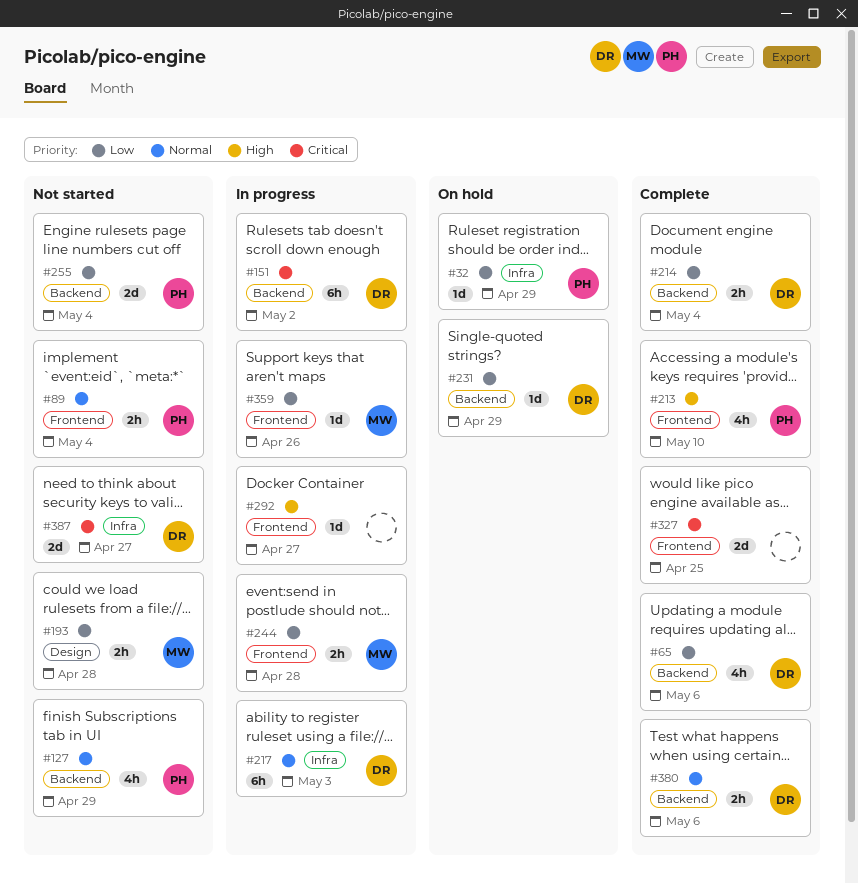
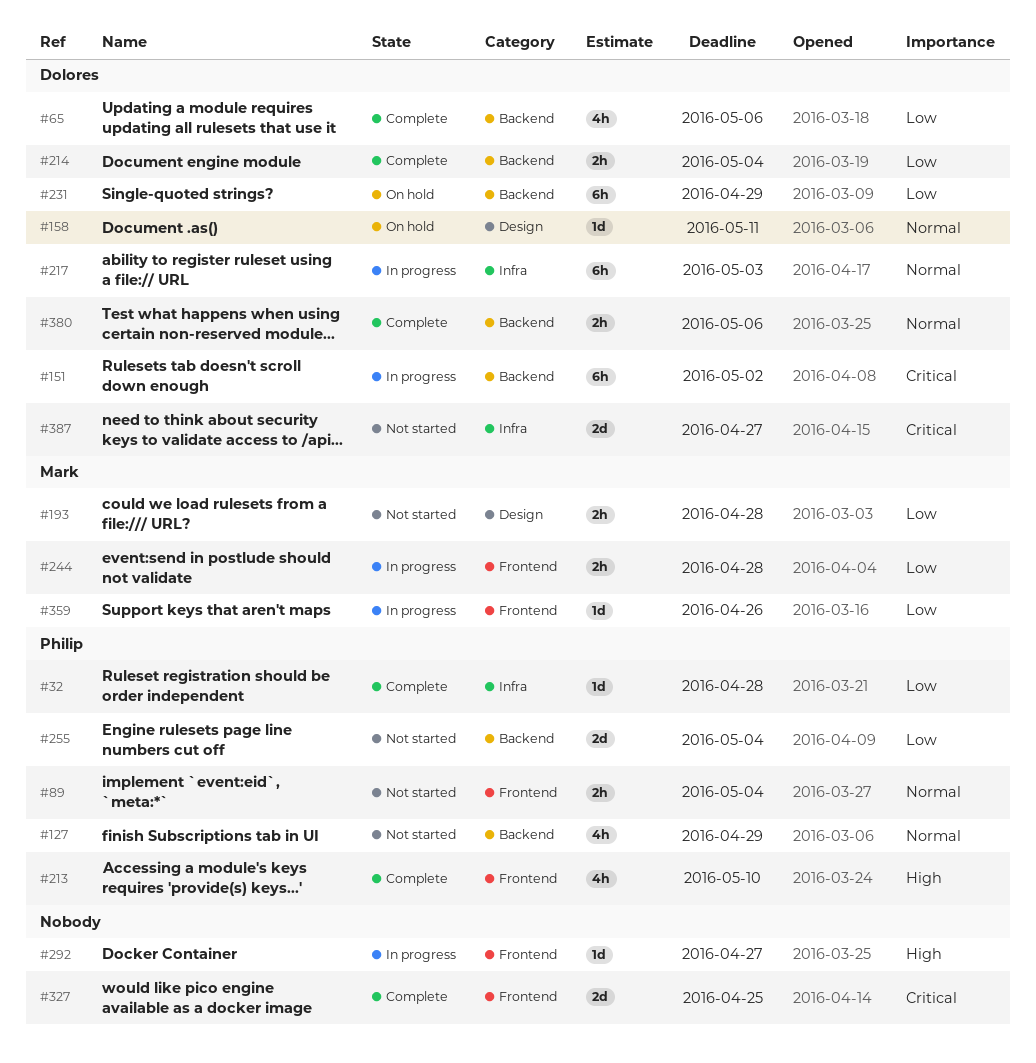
#32, status: On hold -> Complete
#32, due: Apr 29 -> Apr 28
#158: none -> present
#231, estimate: 1d -> 6h

